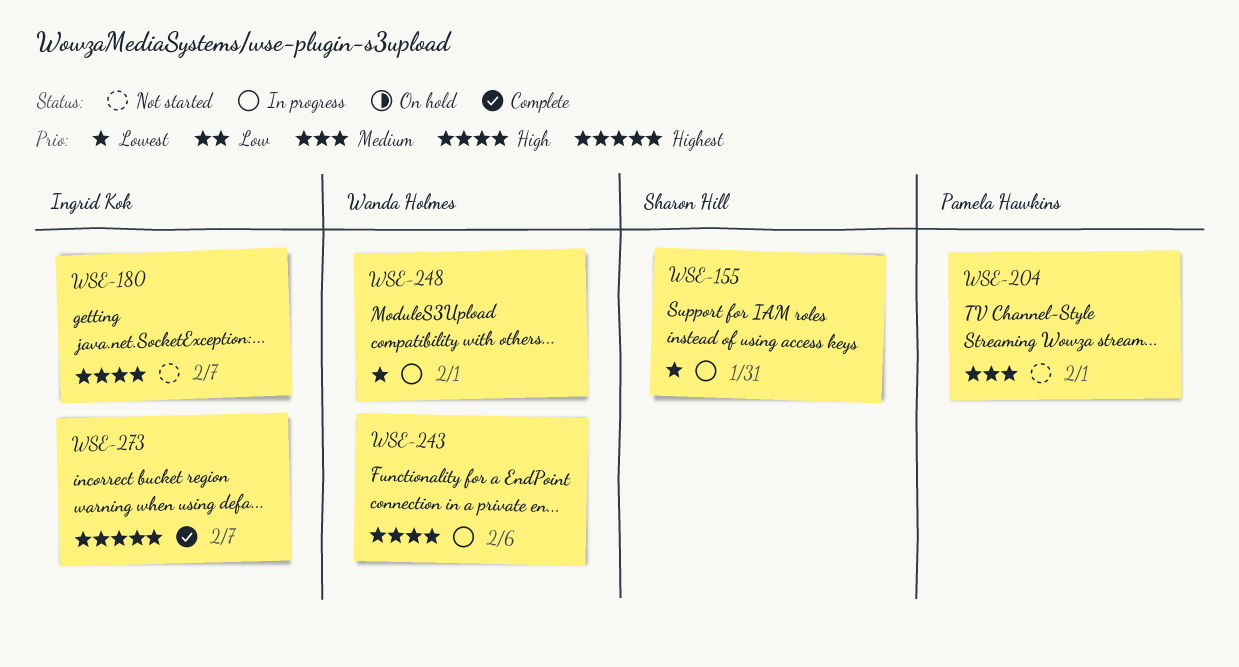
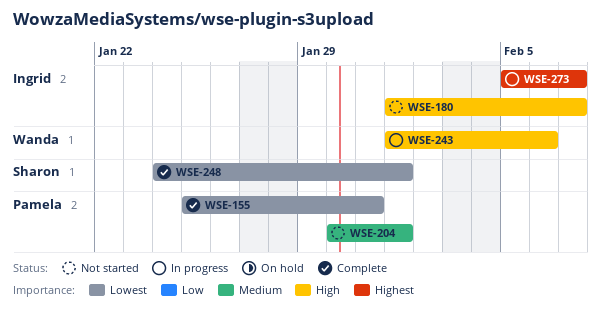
WSE-155, status: In progress -> Complete
WSE-155, owner: Sharon Hill -> Pamela Hawkins
WSE-248, status: In progress -> Complete
WSE-248, owner: Wanda Holmes -> Sharon Hill
WSE-273, status: Complete -> In progress

